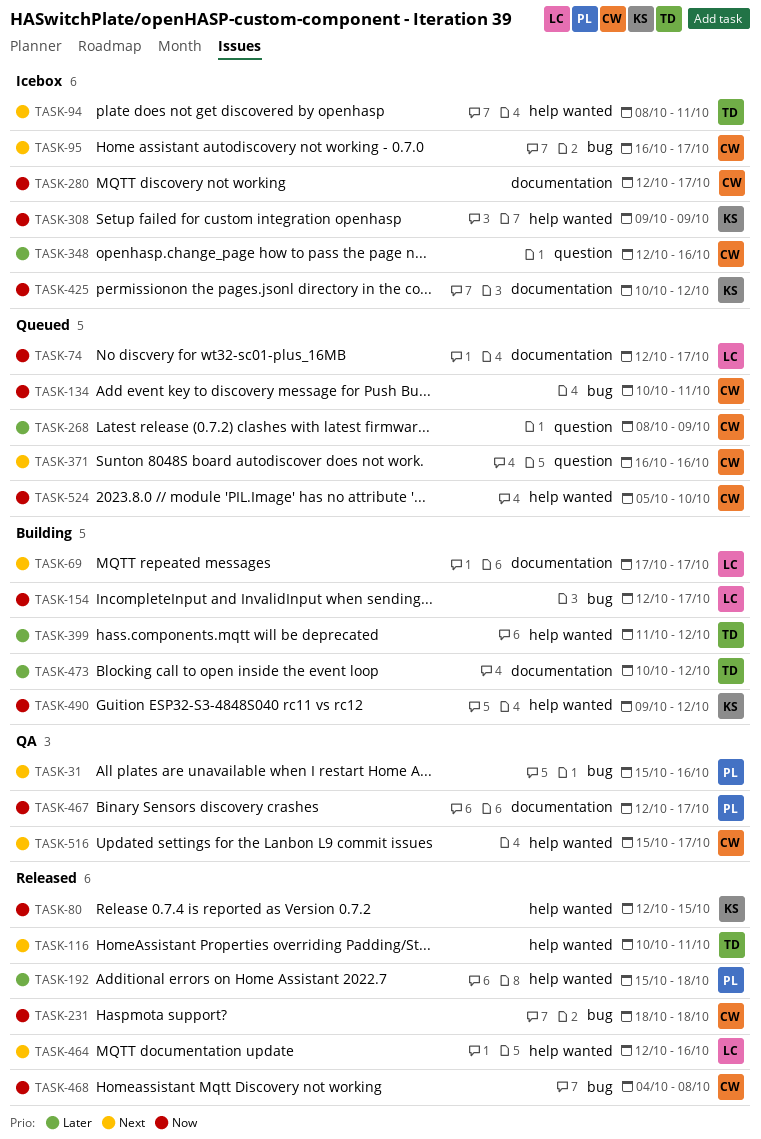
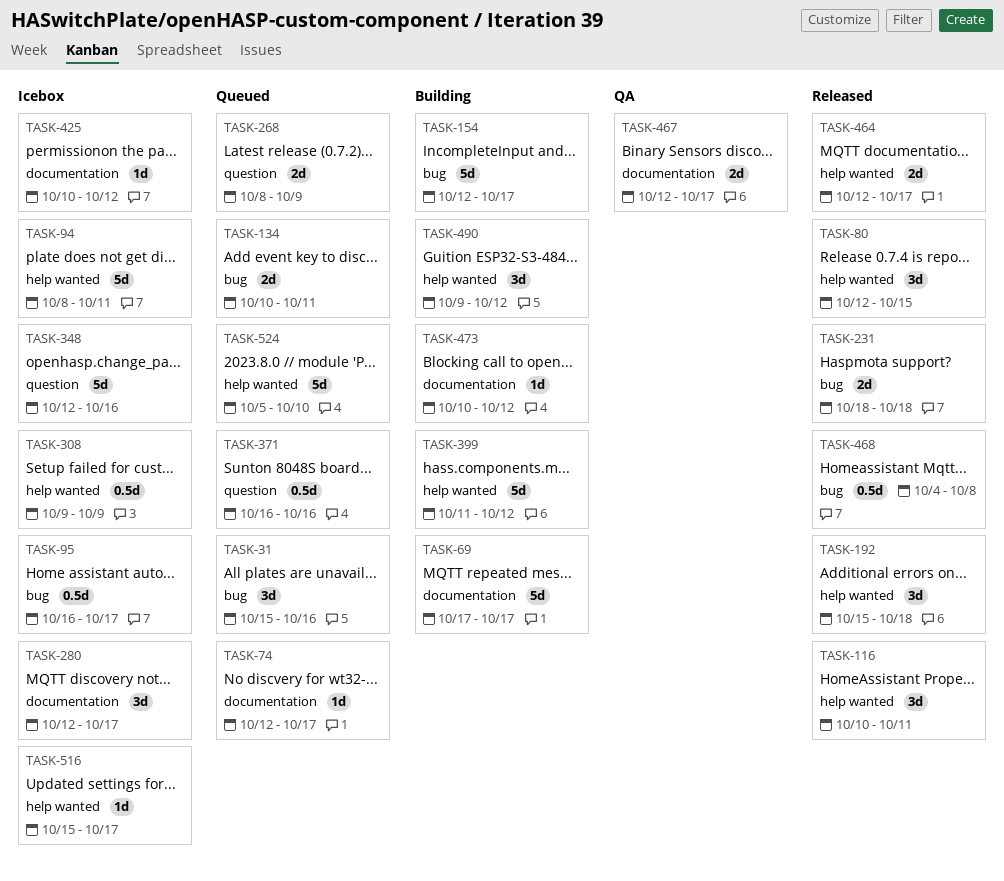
TASK-31, status: QA -> Queued
TASK-464, due: Oct 16 -> Oct 17
TASK-516, status: QA -> Icebox

